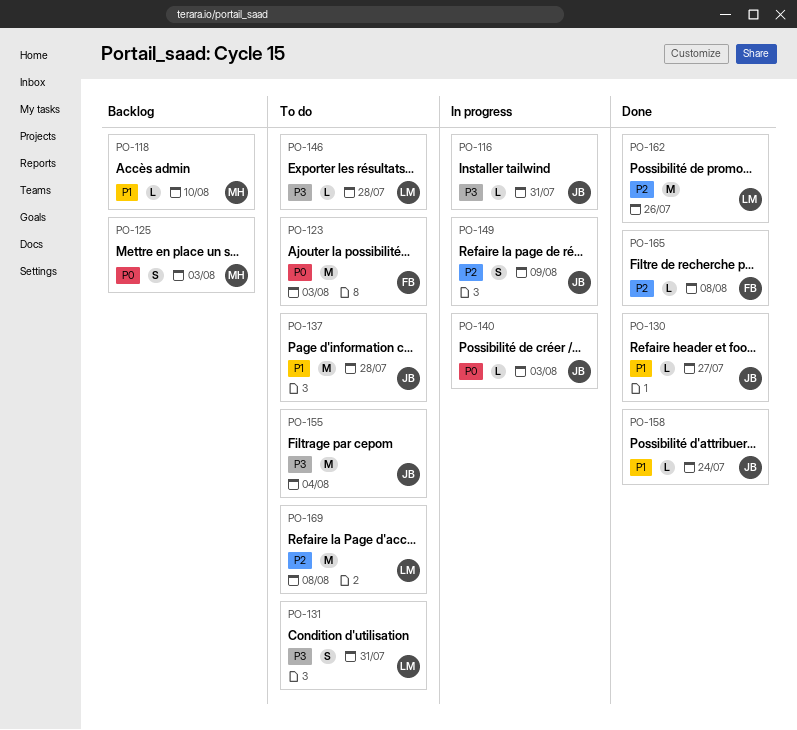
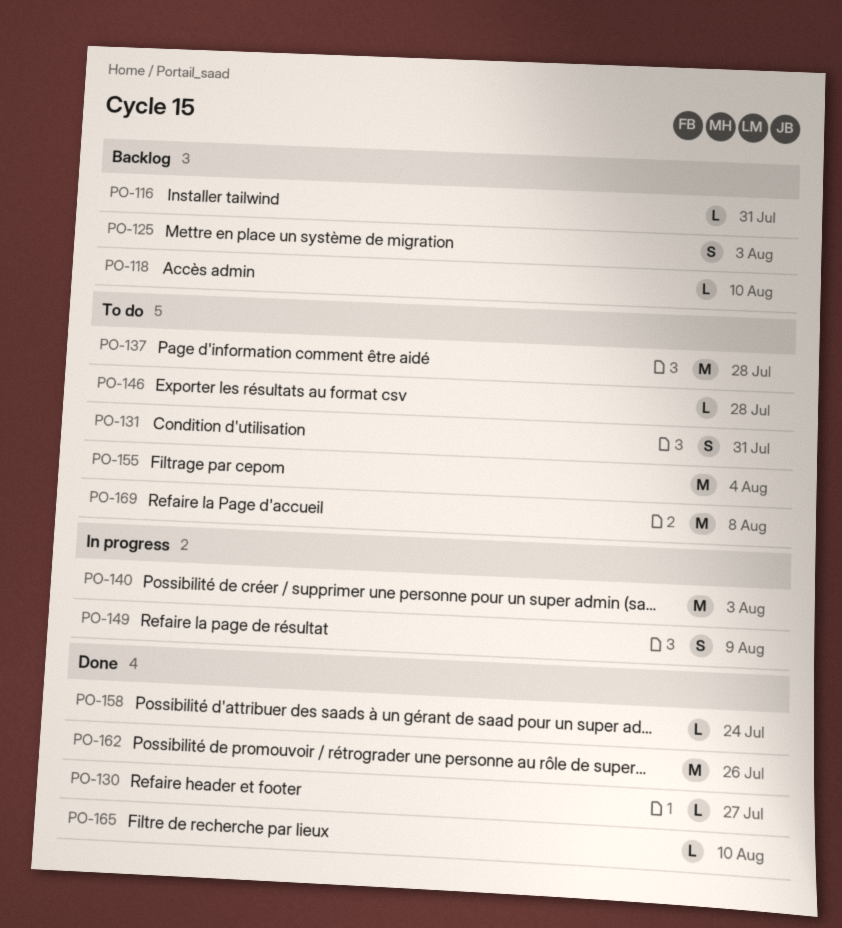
PO-116, status: In progress -> Backlog
PO-123: present -> none
PO-140, estimate: L -> M
PO-165, due: Aug 8 -> Aug 10

